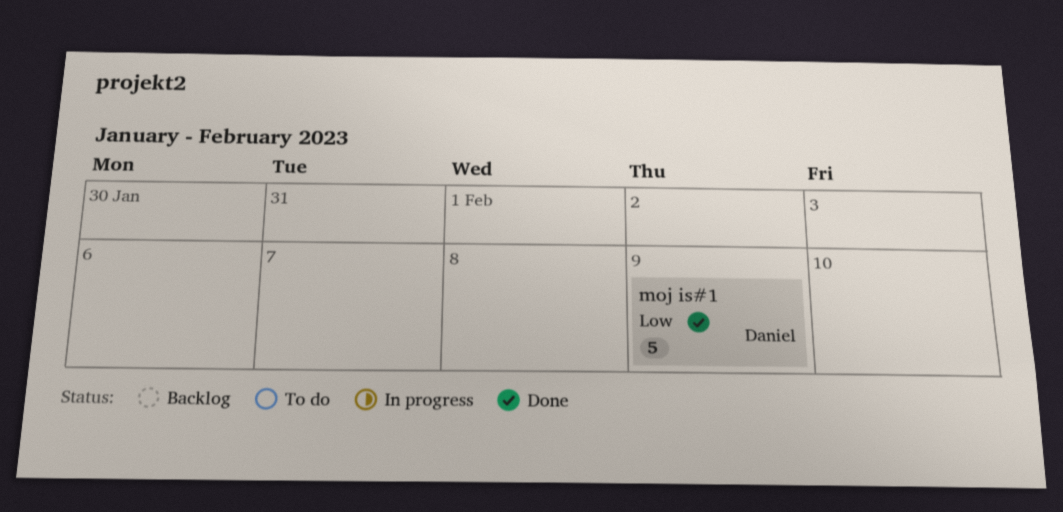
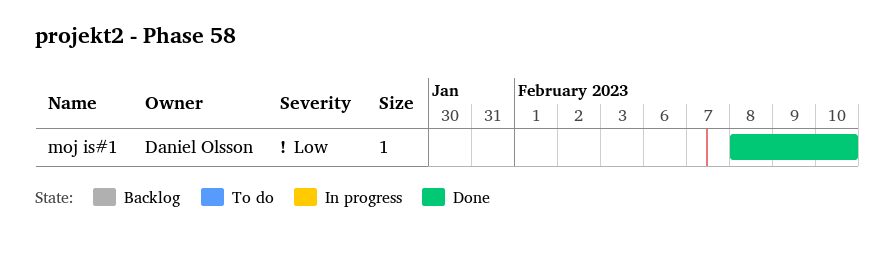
moj is#1, estimate: 5 -> 1
moj is#1, due: Feb 9 -> Feb 10

